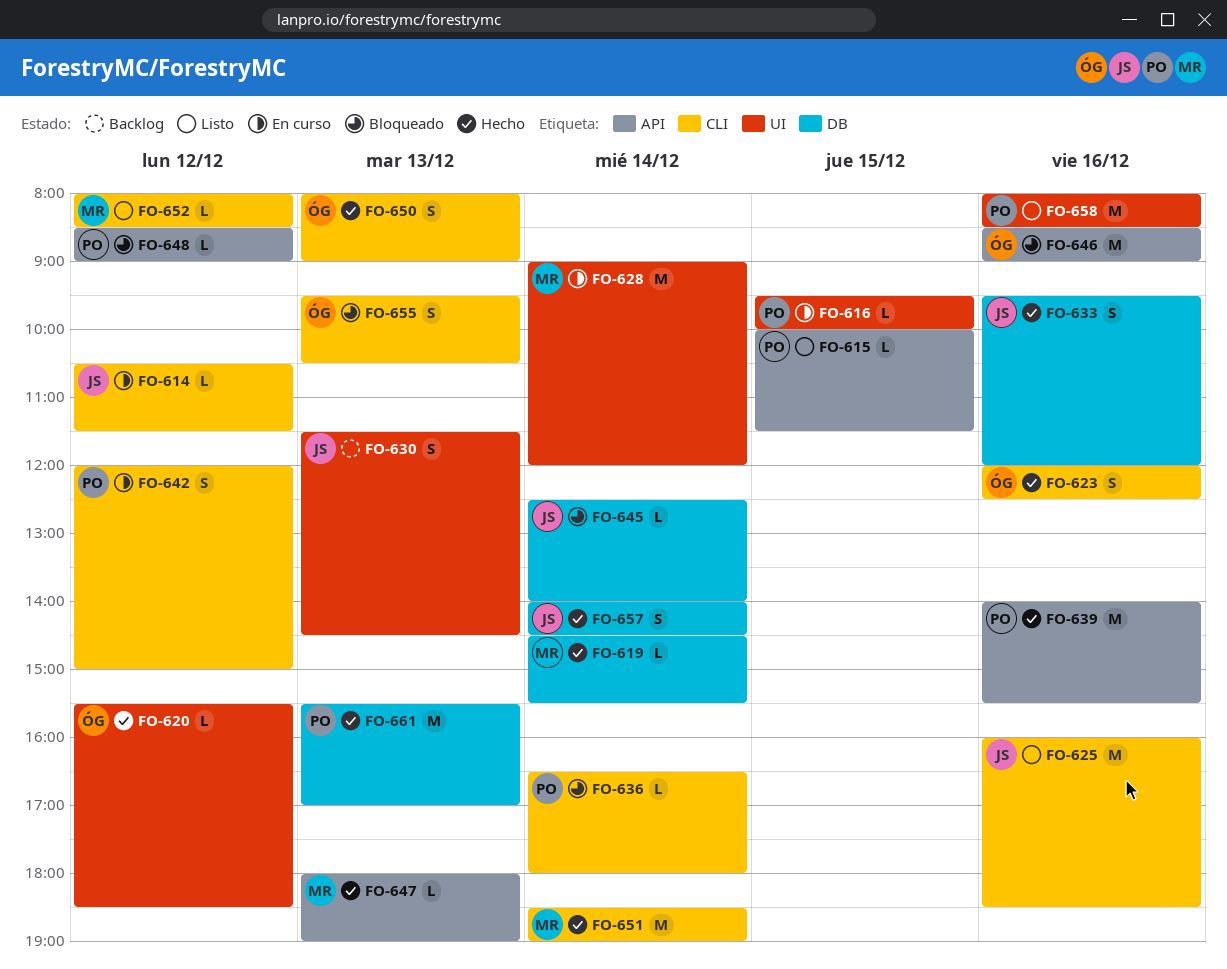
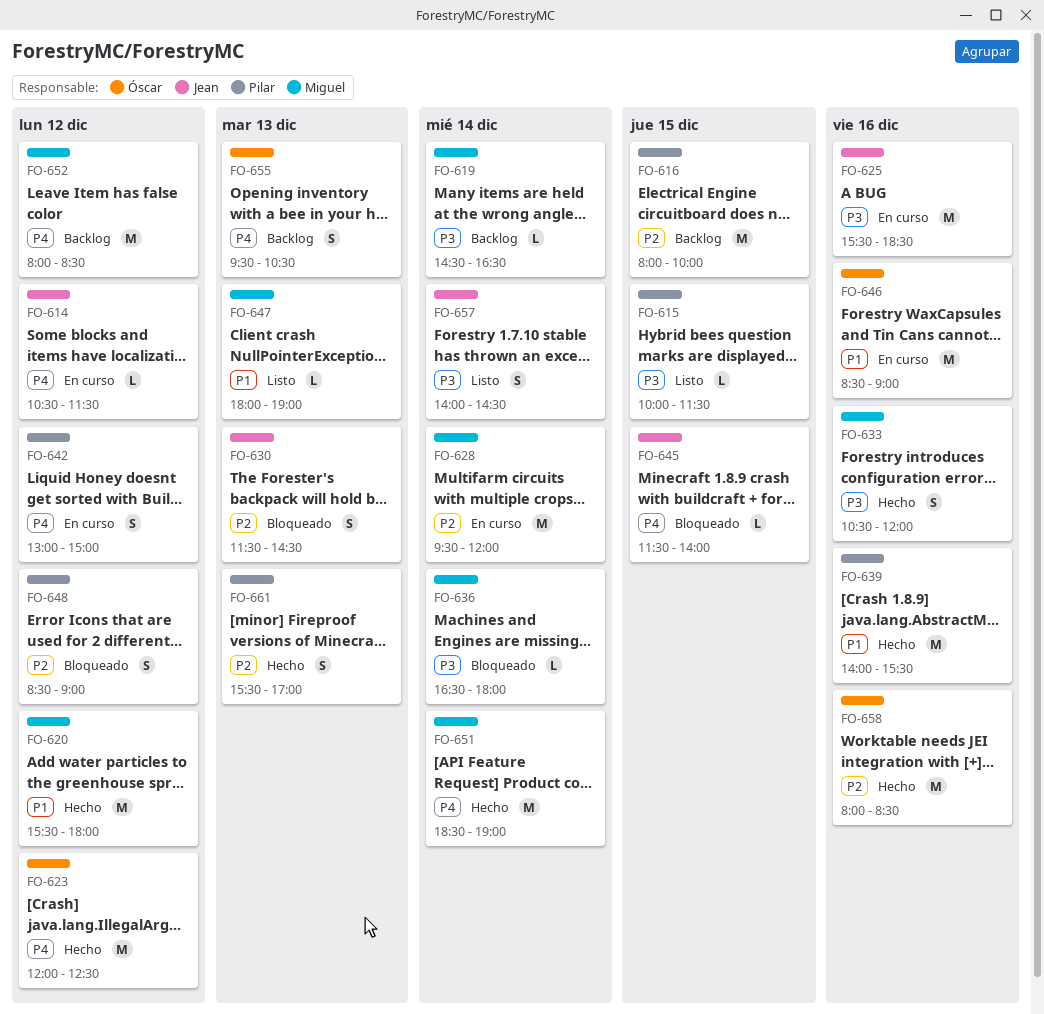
FO-616, status: En curso -> Backlog
FO-616, estimate: L -> M
FO-616, begins: 09:30 -> 08:00
FO-619, status: Hecho -> Backlog
FO-619, ends: 15:30 -> 16:30
FO-620, owner: Óscar -> Miguel
FO-620, estimate: L -> M
FO-620, ends: 18:30 -> 18:00
FO-623, estimate: S -> M
FO-623, day: Dec 16 -> Dec 12
FO-625, status: Listo -> En curso
FO-625, begins: 16:00 -> 15:30
FO-628, begins: 09:00 -> 09:30
FO-630, status: Backlog -> Bloqueado
FO-633, owner: Jean -> Miguel
FO-633, begins: 09:30 -> 10:30
FO-636, owner: Pilar -> Miguel
FO-642, begins: 12:00 -> 13:00
FO-645, day: Dec 14 -> Dec 15
FO-645, begins: 12:30 -> 11:30
FO-646, status: Bloqueado -> En curso
FO-647, status: Hecho -> Listo
FO-648, estimate: L -> S
FO-650: present -> none
FO-652, status: Listo -> Backlog
FO-652, estimate: L -> M
FO-655, status: Bloqueado -> Backlog
FO-657, status: Hecho -> Listo
FO-658, status: Listo -> Hecho
FO-658, owner: Pilar -> Óscar
FO-661, estimate: M -> S

